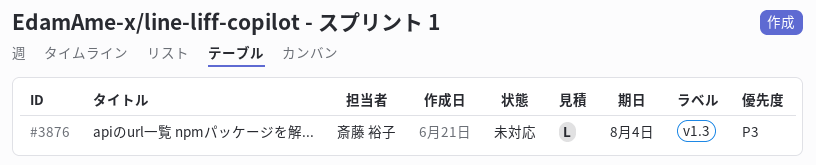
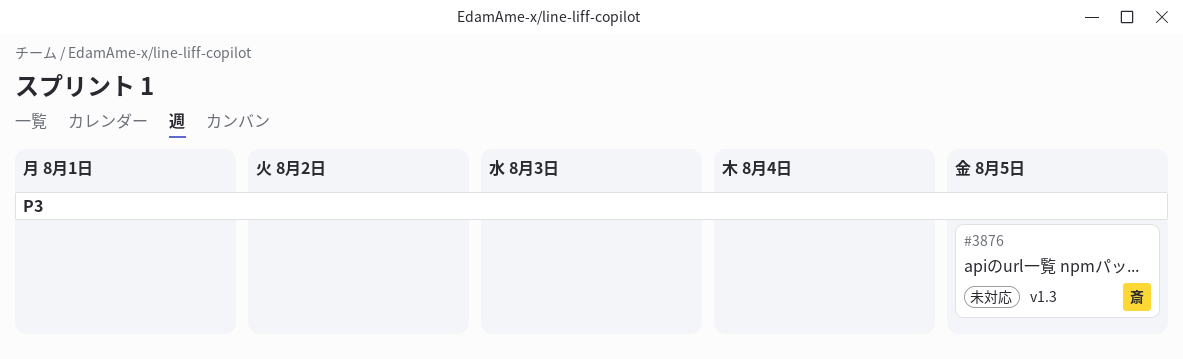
#3876, due: Aug 4 -> Aug 5

